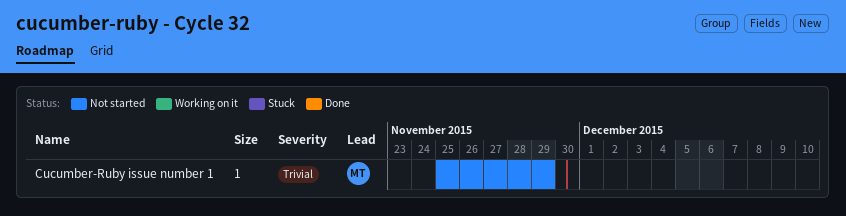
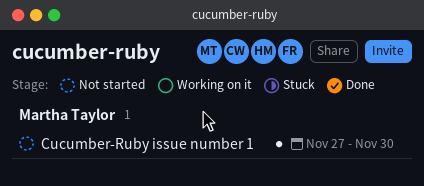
Cucumber-Ruby issue number 1, start: Nov 25 -> Nov 27
Cucumber-Ruby issue number 1, due: Nov 29 -> Nov 30

